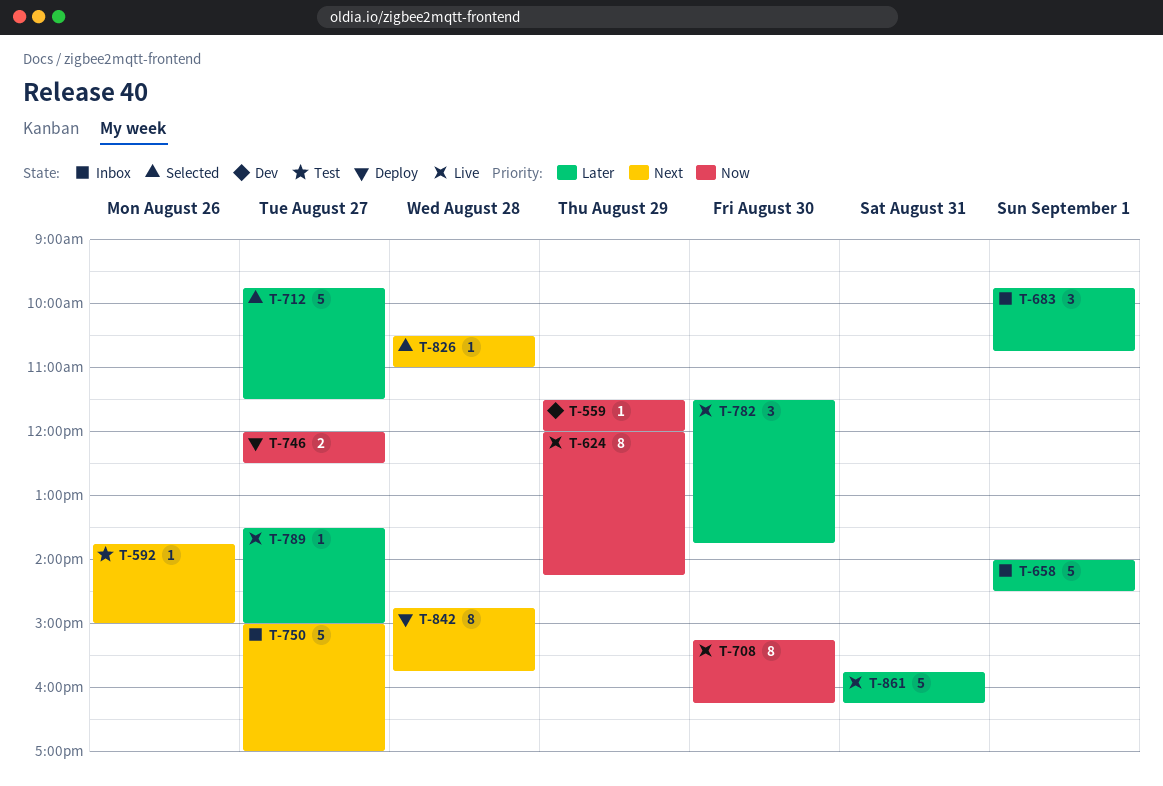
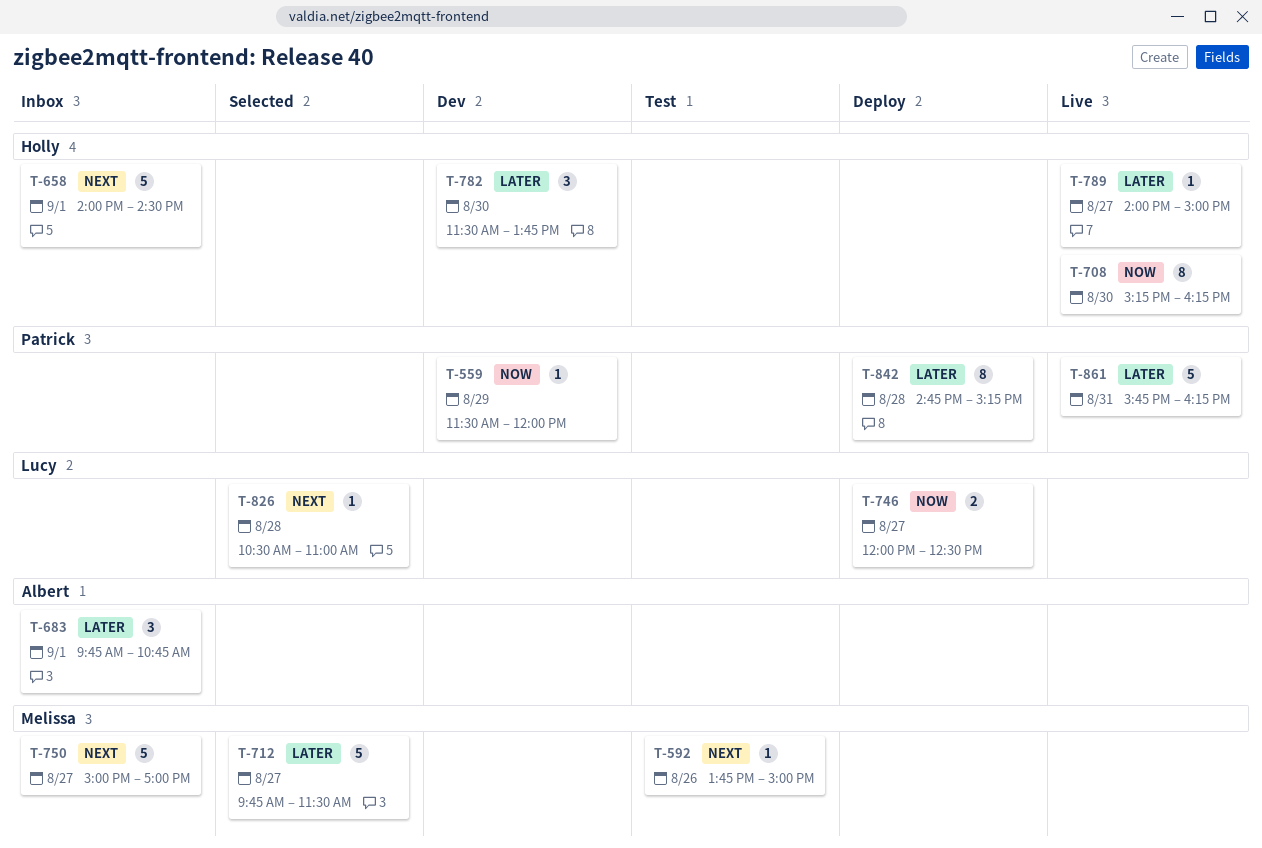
T-624: present -> none
T-658, priority: Later -> Next
T-782, status: Live -> Dev
T-789, begins: 13:30 -> 14:00
T-842, priority: Next -> Later
T-842, ends: 15:45 -> 15:15

